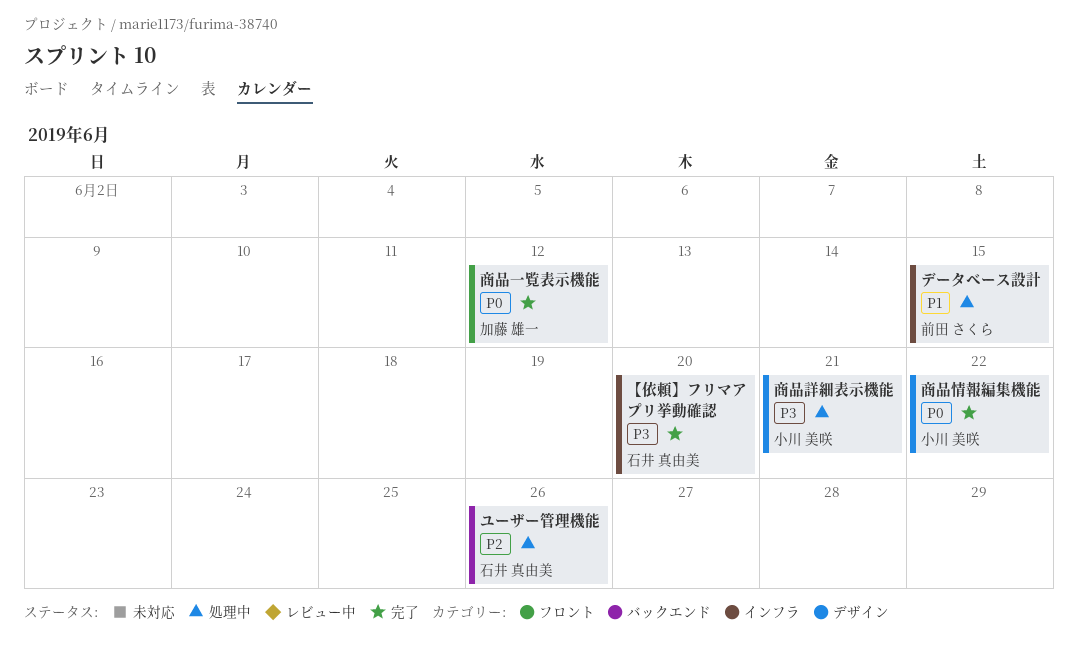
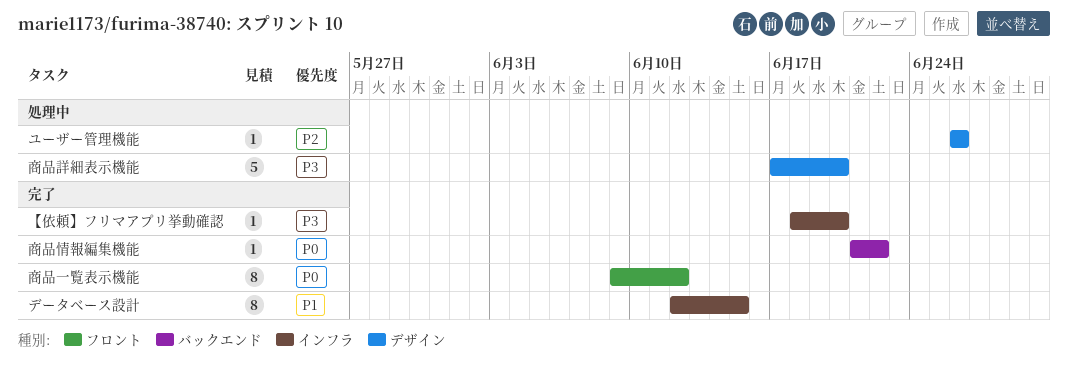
データベース設計, status: 処理中 -> 完了
ユーザー管理機能, label: バックエンド -> デザイン
商品情報編集機能, label: デザイン -> バックエンド
商品詳細表示機能, due: Jun 21 -> Jun 20

